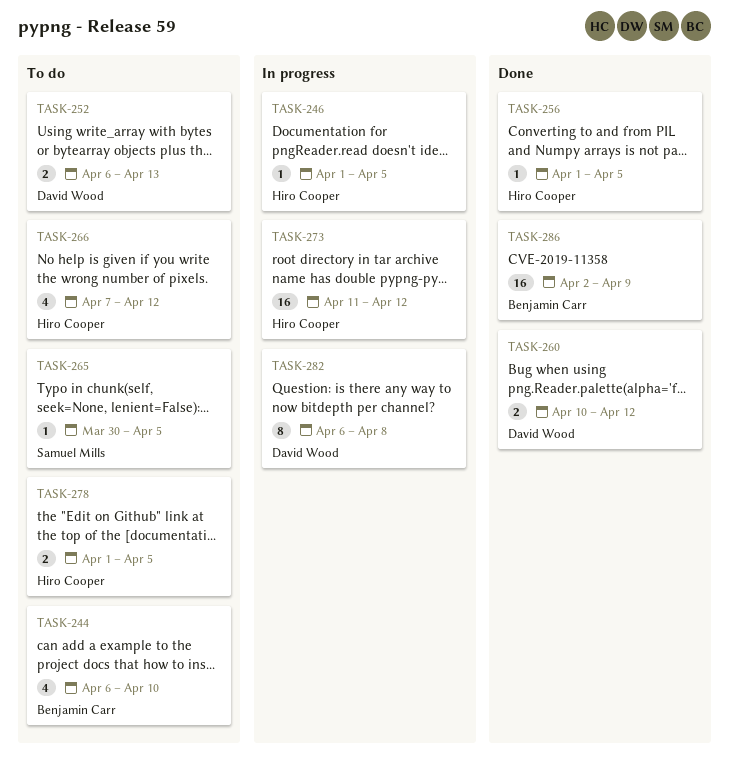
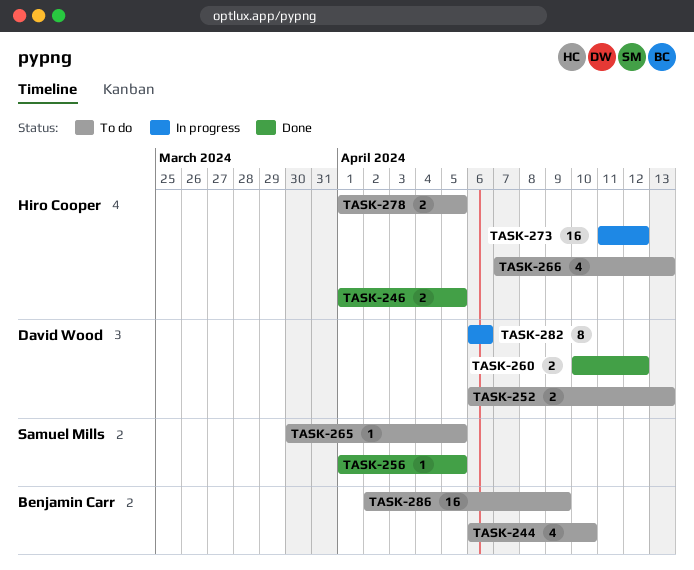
TASK-246, status: In progress -> Done
TASK-246, estimate: 1 -> 2
TASK-256, owner: Hiro Cooper -> Samuel Mills
TASK-266, due: Apr 12 -> Apr 13
TASK-282, due: Apr 8 -> Apr 6
TASK-286, status: Done -> To do

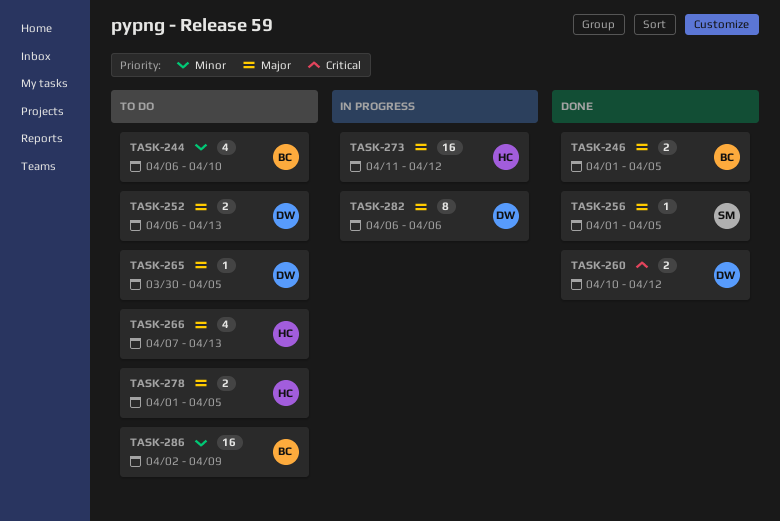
TASK-246, owner: Hiro Cooper -> Benjamin Carr
TASK-265, owner: Samuel Mills -> David Wood

